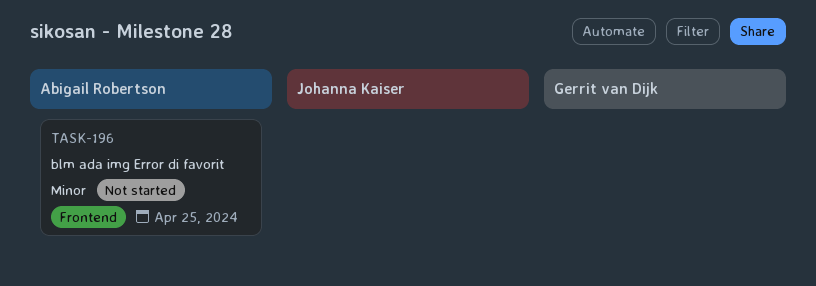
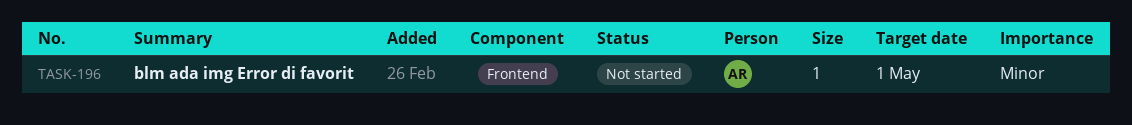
TASK-196, due: Apr 25 -> May 1

